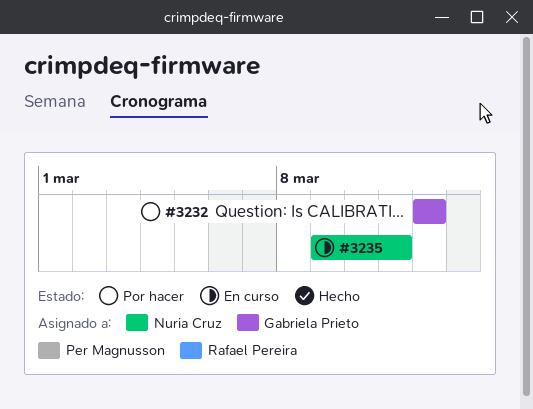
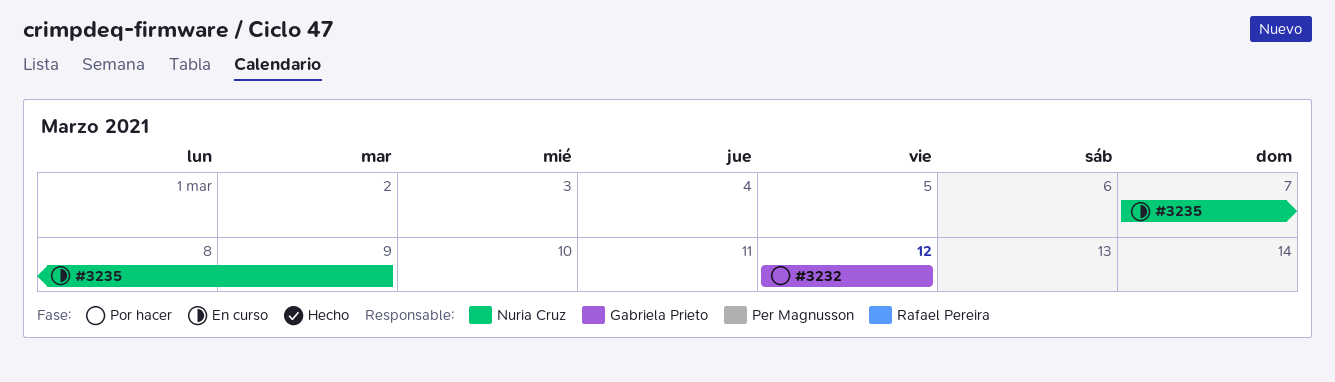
#3235, start: Mar 9 -> Mar 7
#3235, due: Mar 11 -> Mar 9

